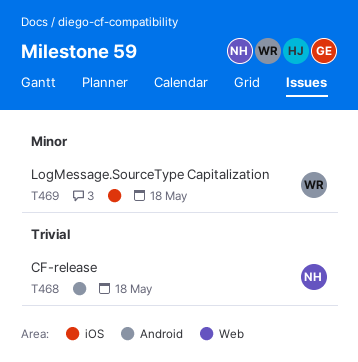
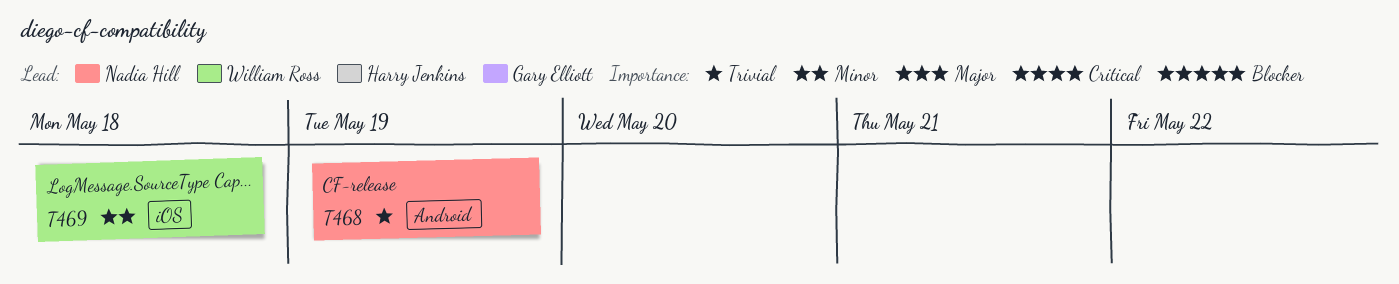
T468, due: May 18 -> May 19

